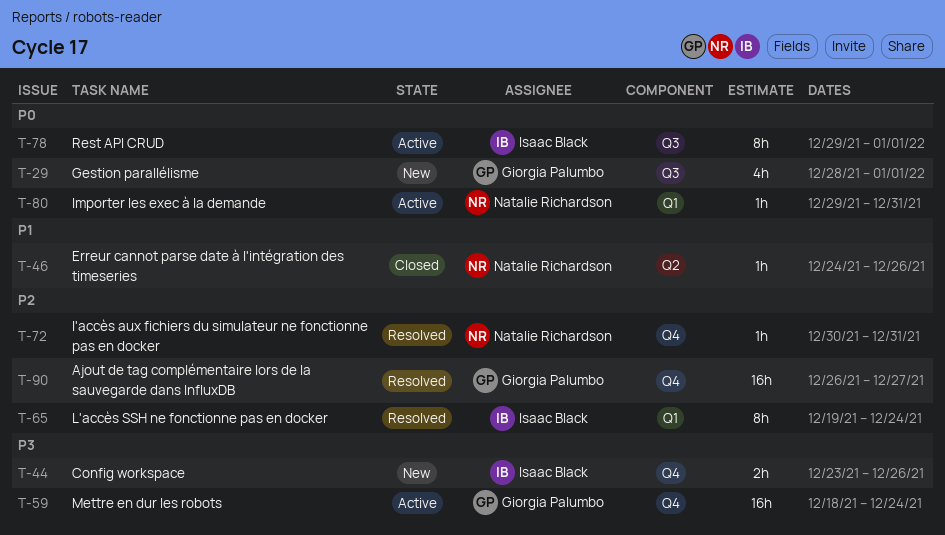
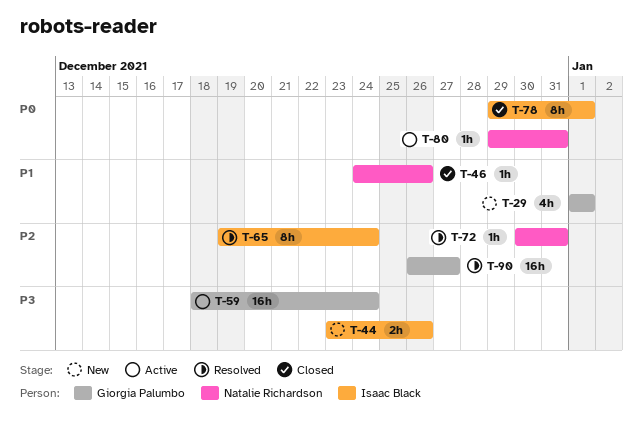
T-29, priority: P0 -> P1
T-29, start: Dec 28 -> Jan 1
T-78, status: Active -> Closed

